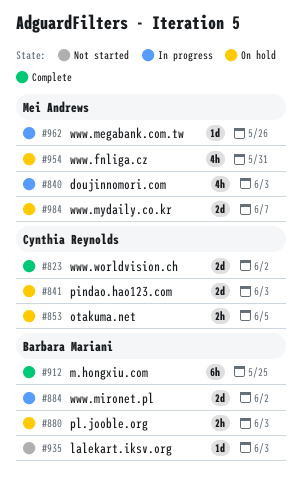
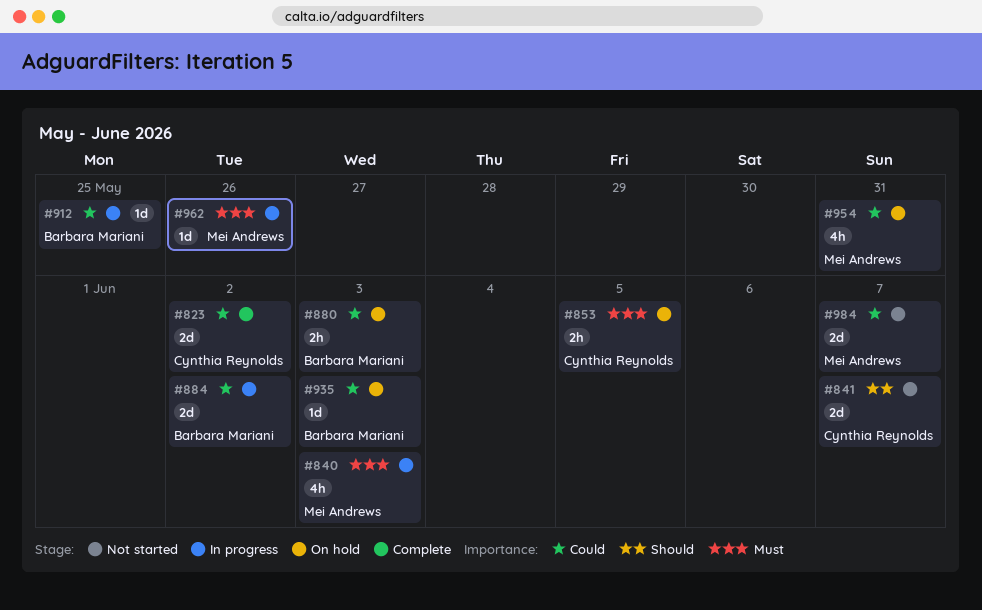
#841, status: On hold -> Not started
#841, due: Jun 3 -> Jun 7
#912, status: Complete -> In progress
#912, estimate: 6h -> 1d
#935, status: Not started -> On hold
#984, status: On hold -> Not started

